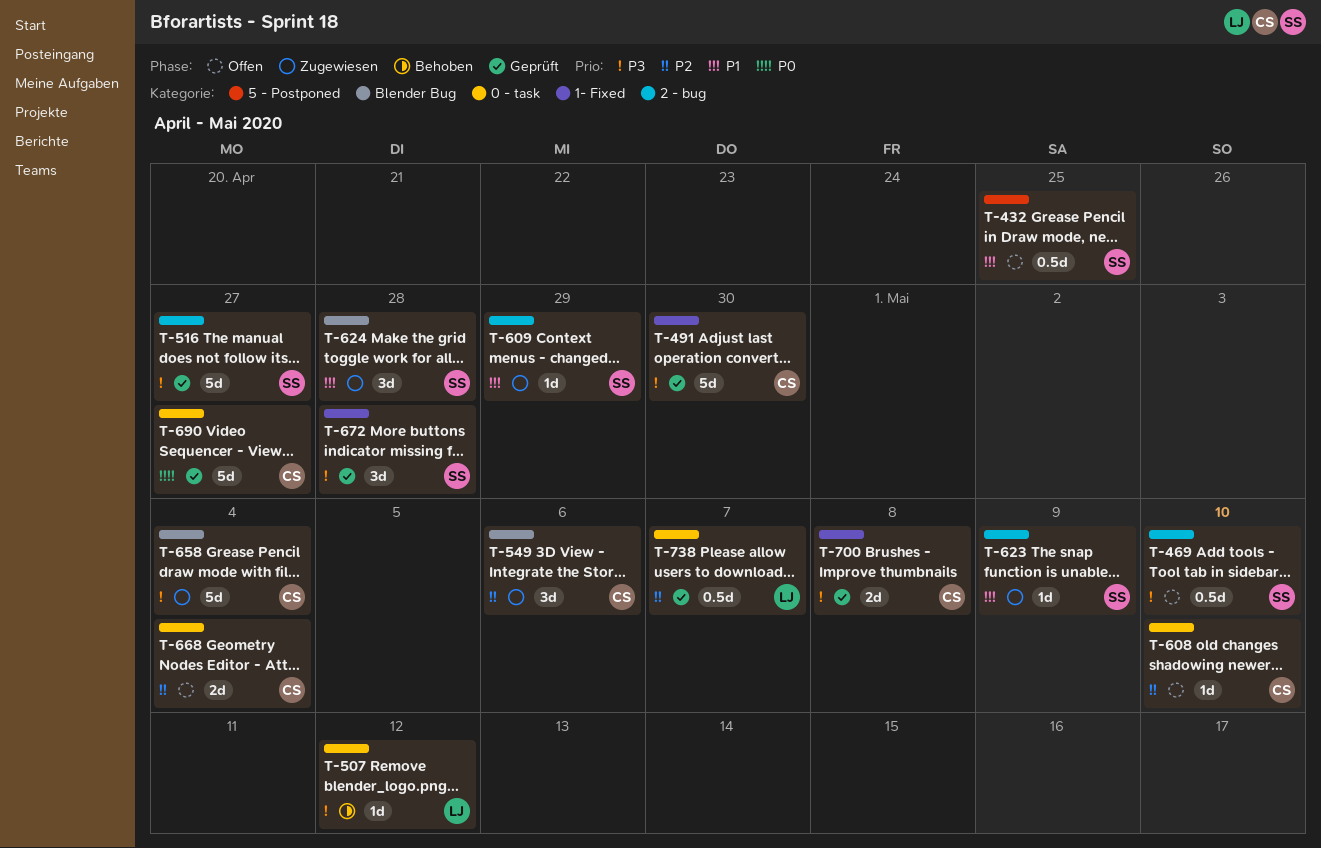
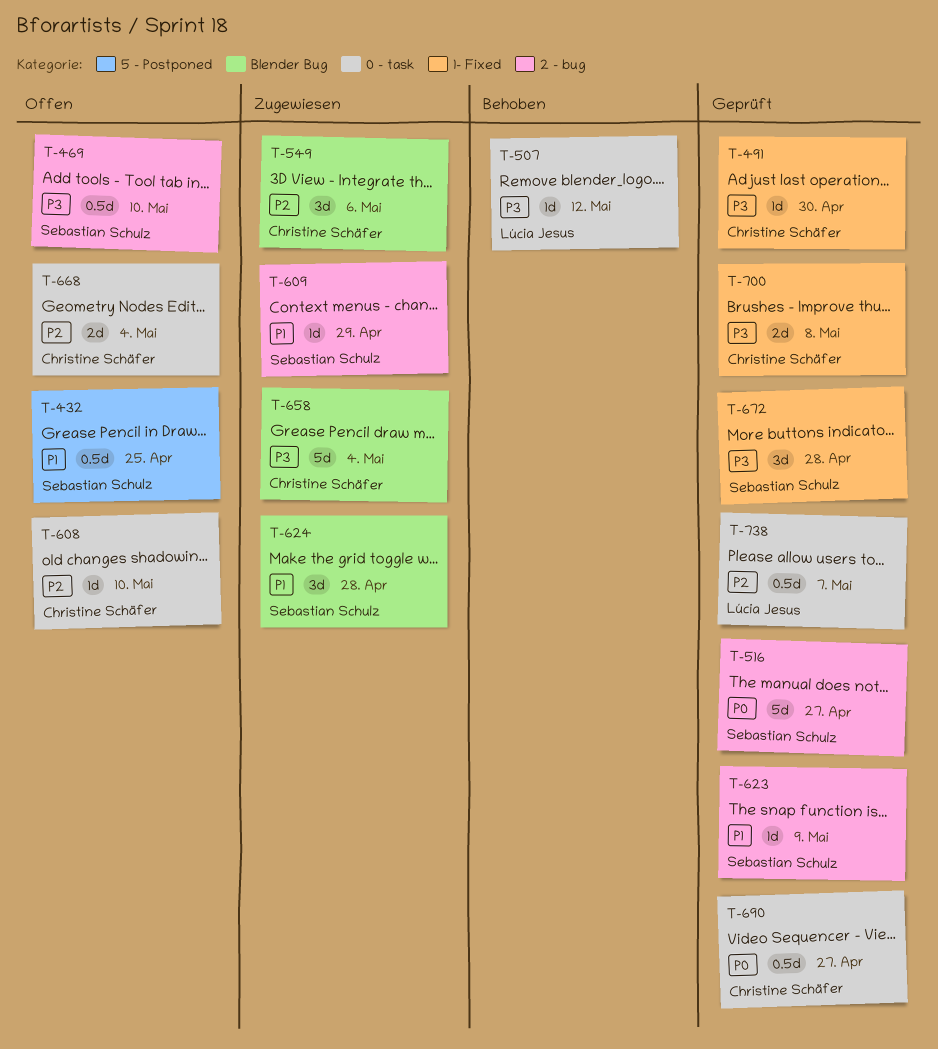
T-491, estimate: 5d -> 1d
T-516, priority: P3 -> P0
T-623, status: Zugewiesen -> Geprüft
T-690, estimate: 5d -> 0.5d

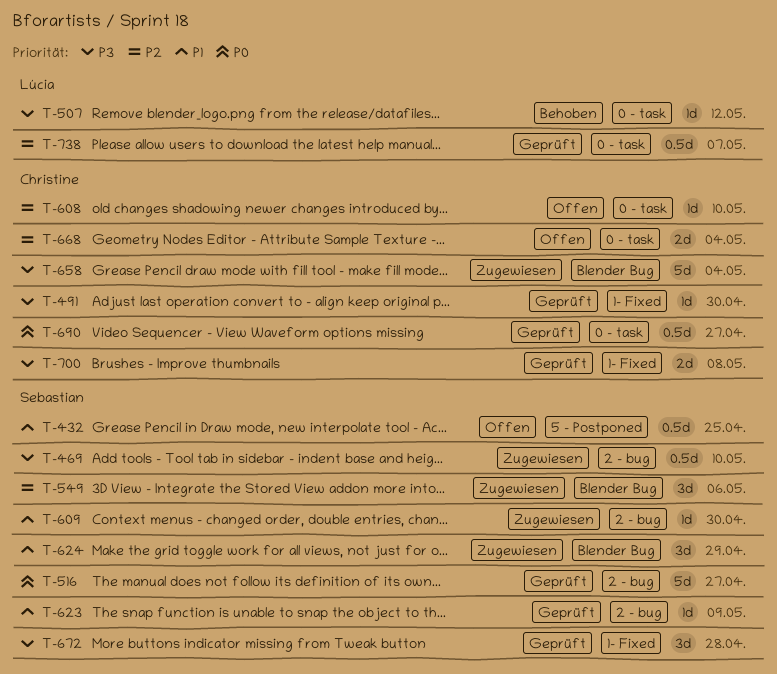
T-469, status: Offen -> Zugewiesen
T-549, owner: Christine Schäfer -> Sebastian Schulz
T-609, due: Apr 29 -> Apr 30
T-624, due: Apr 28 -> Apr 29

